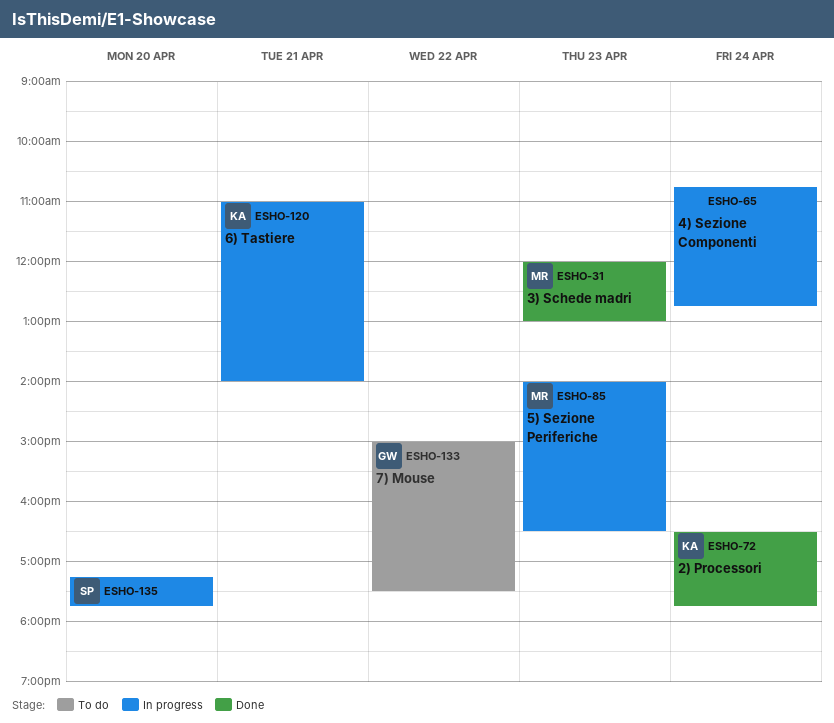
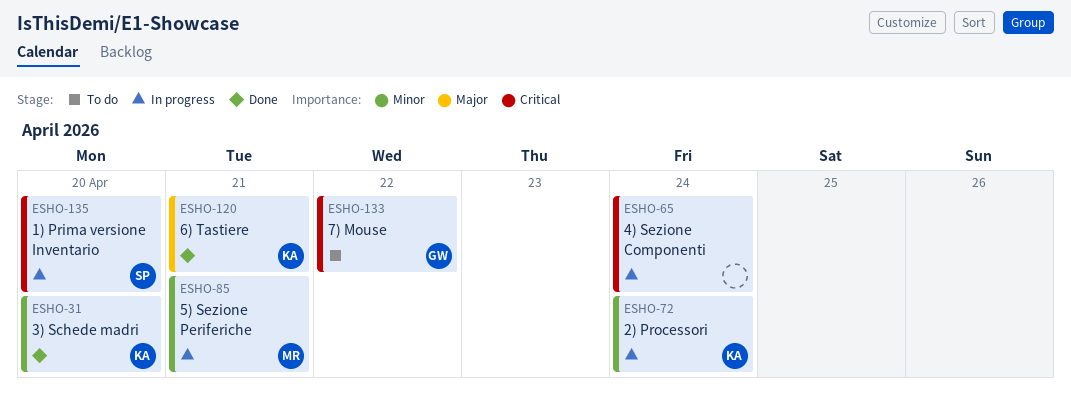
ESHO-31, owner: MR -> KA
ESHO-31, day: Apr 23 -> Apr 20
ESHO-72, status: Done -> In progress
ESHO-85, day: Apr 23 -> Apr 21
ESHO-120, status: In progress -> Done

